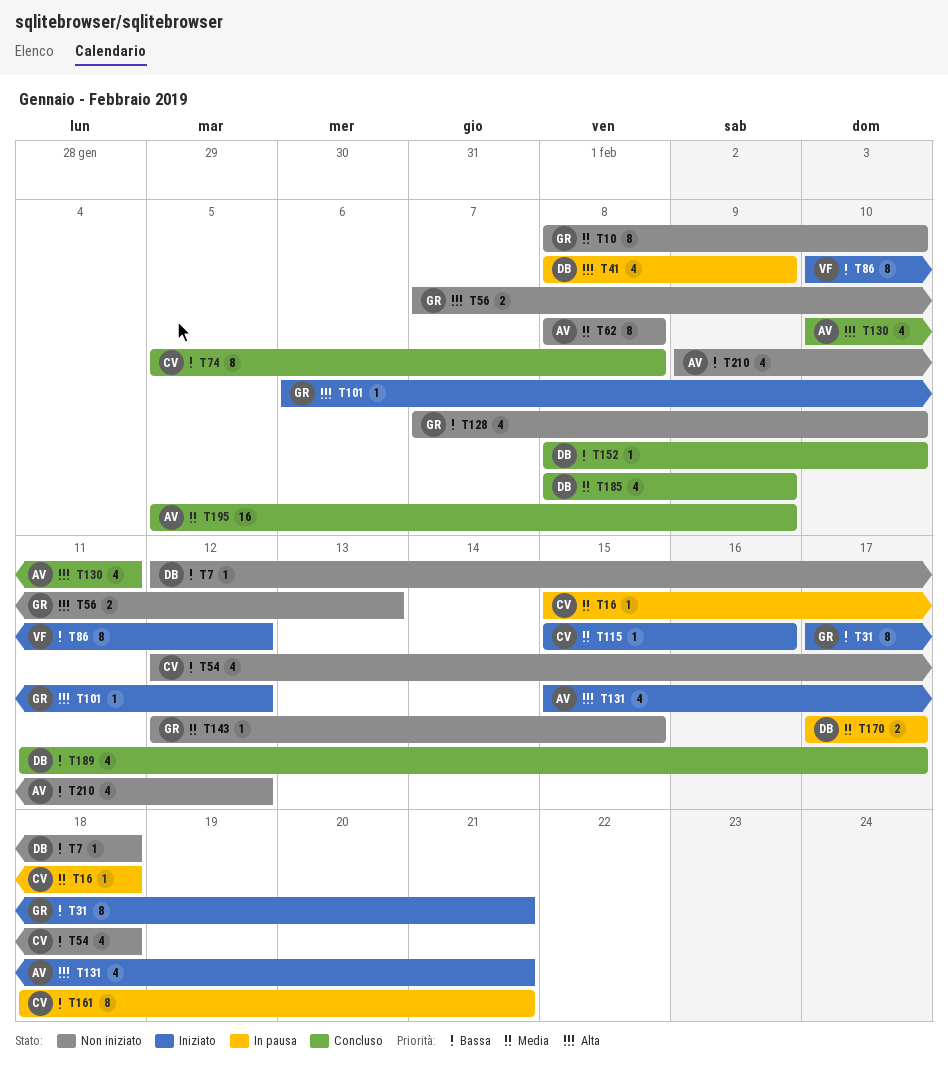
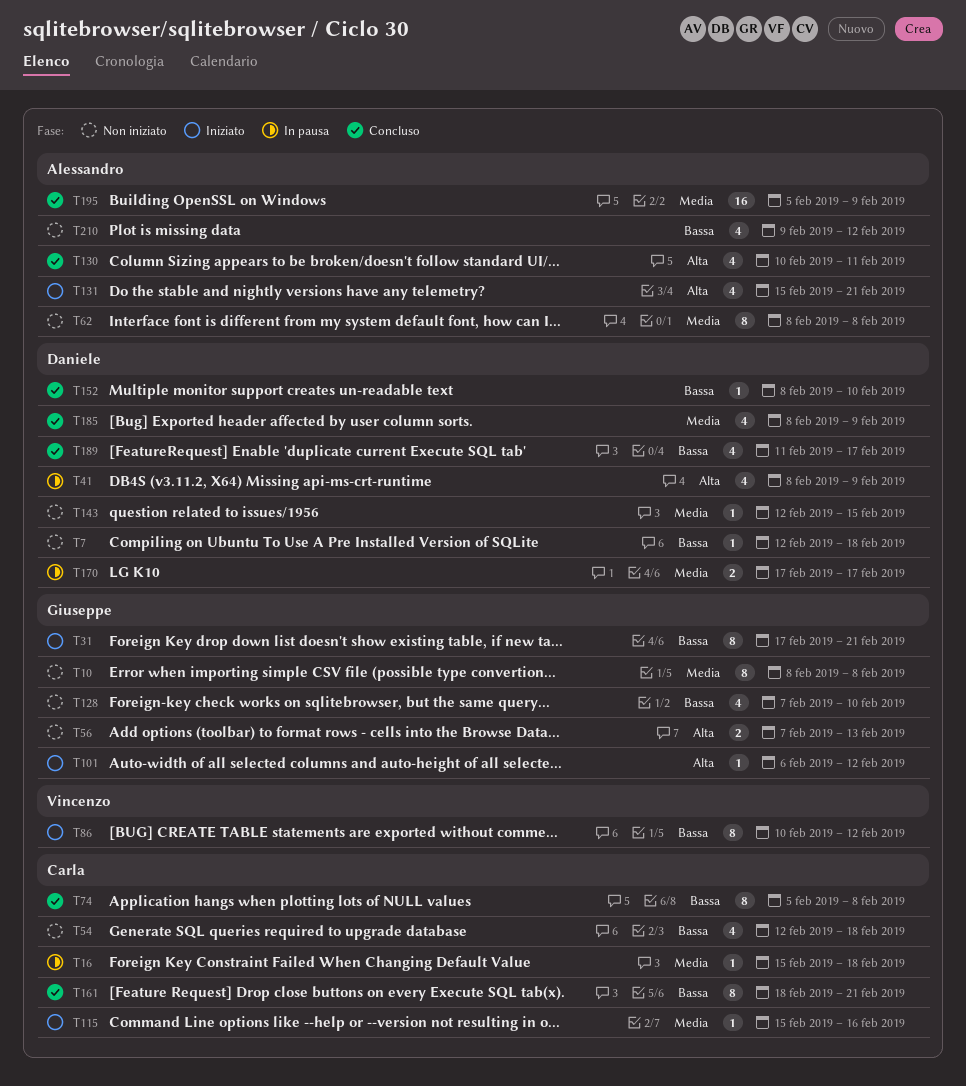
T10, due: Feb 10 -> Feb 8
T143, owner: Giuseppe -> Daniele
T161, status: In pausa -> Concluso

